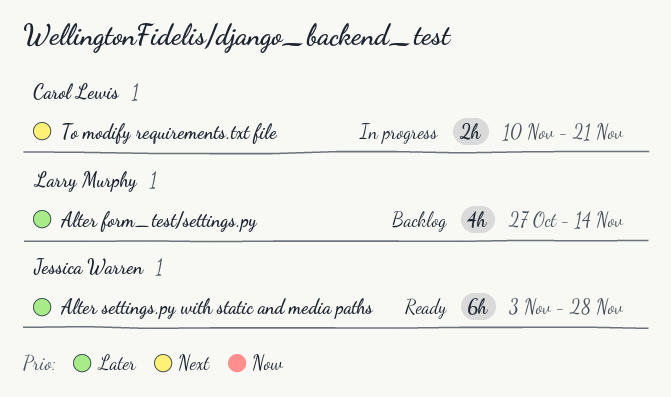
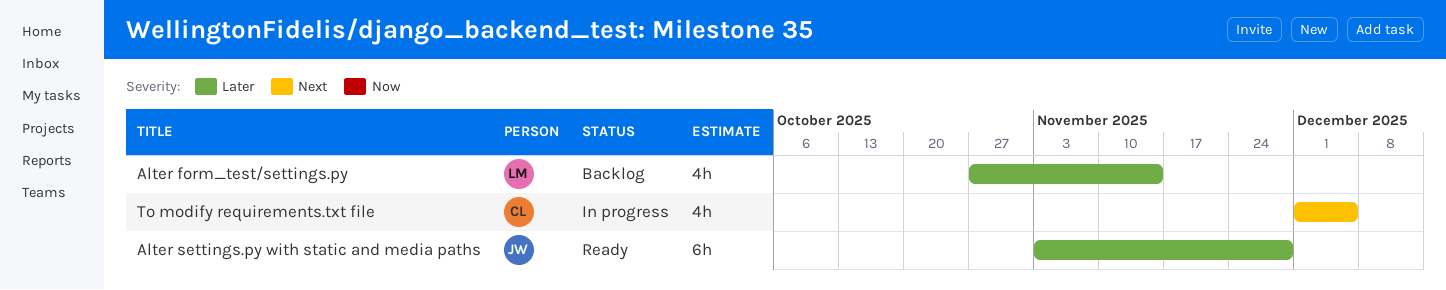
To modify requirements.txt file, estimate: 2h -> 4h
To modify requirements.txt file, start: Nov 10 -> Dec 1
To modify requirements.txt file, due: Nov 21 -> Dec 5

